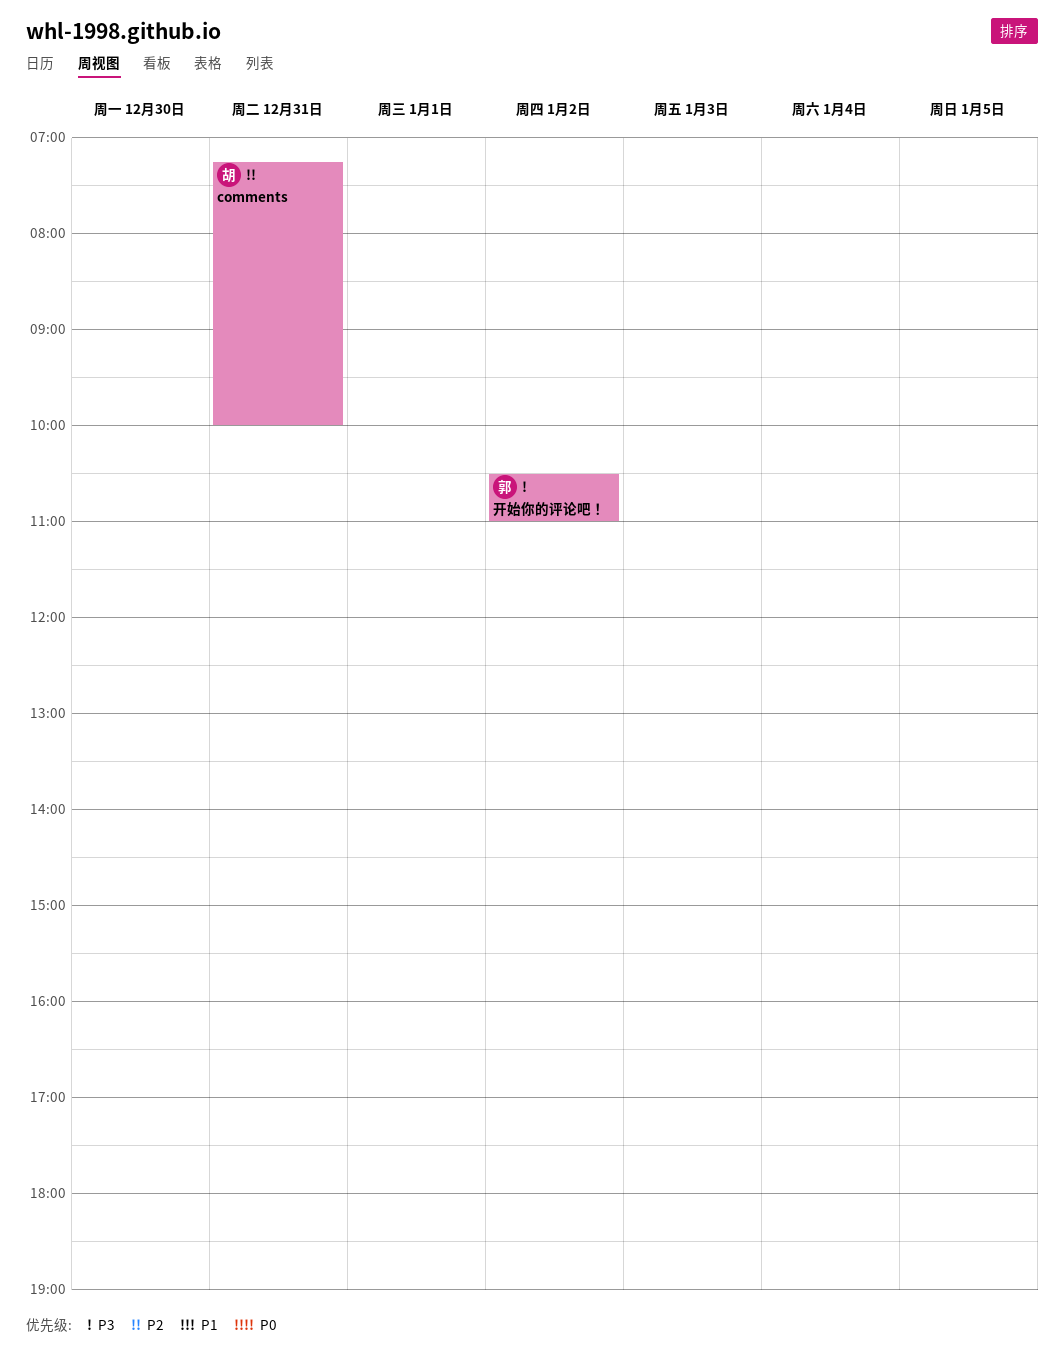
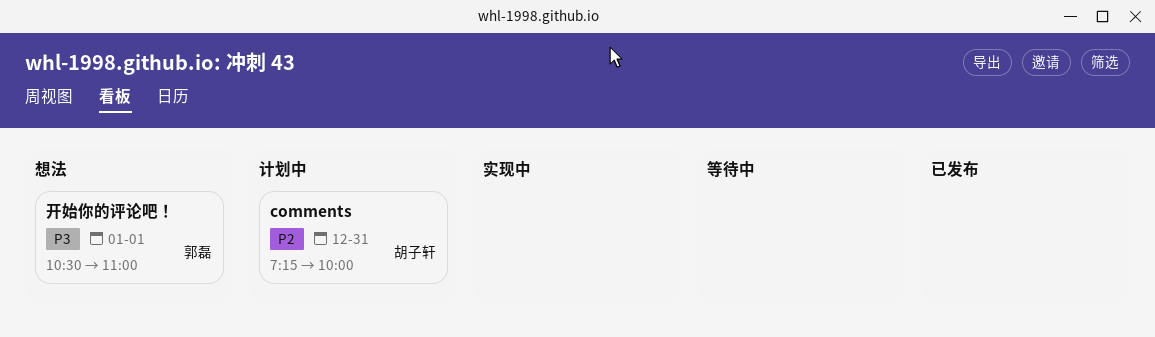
开始你的评论吧！, day: Jan 2 -> Jan 1

